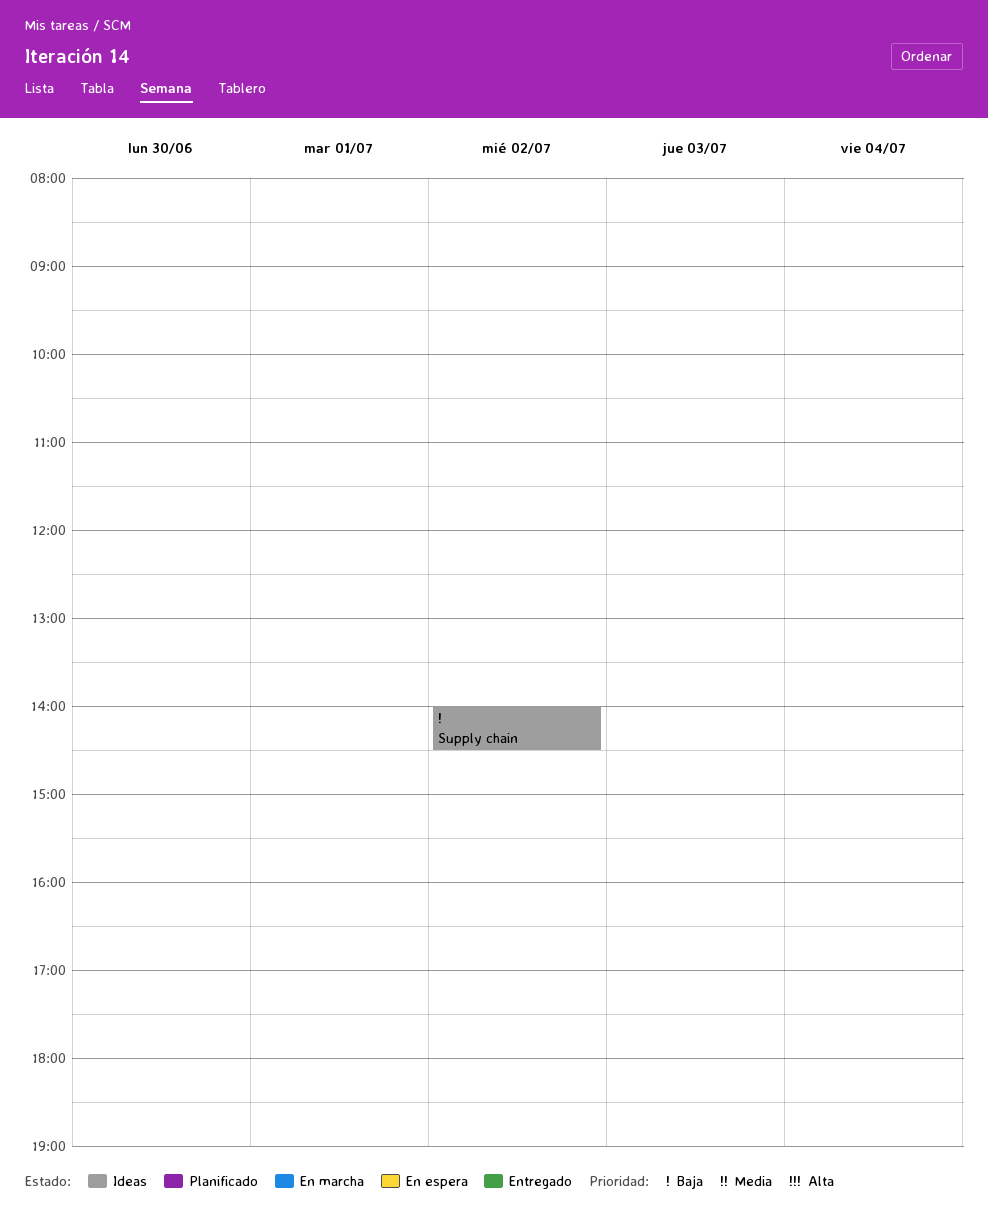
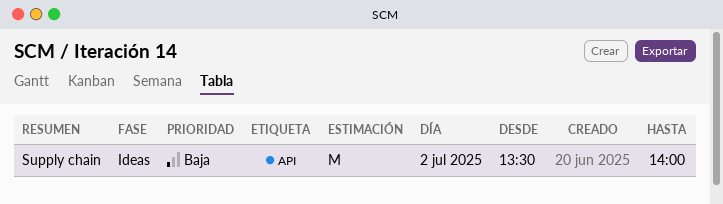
Supply chain, begins: 14:00 -> 13:30
Supply chain, ends: 14:30 -> 14:00

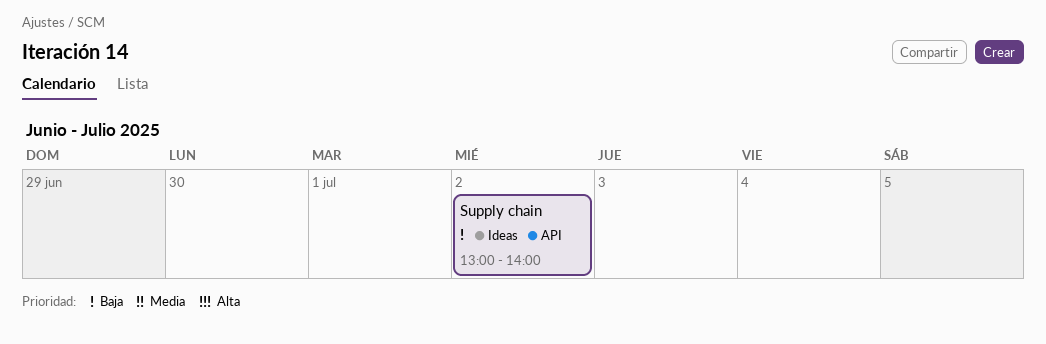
Supply chain, begins: 13:30 -> 13:00

